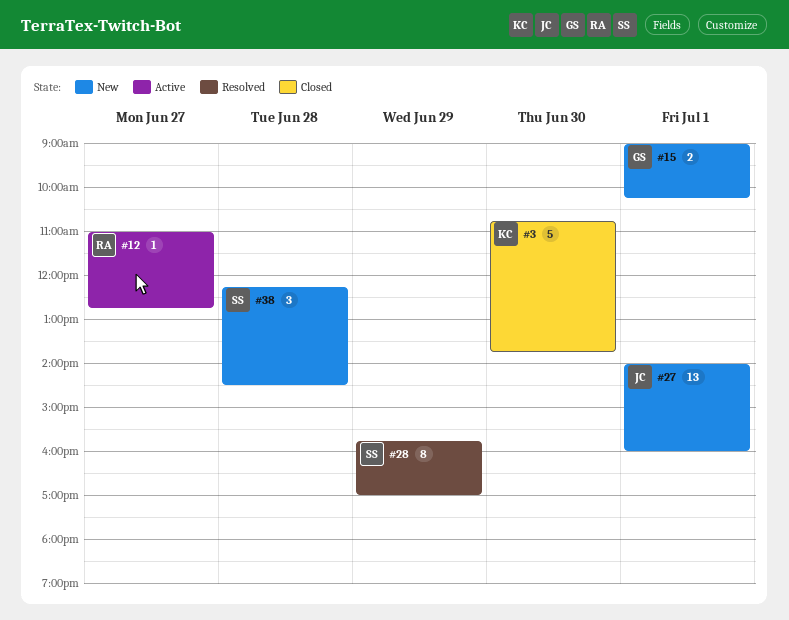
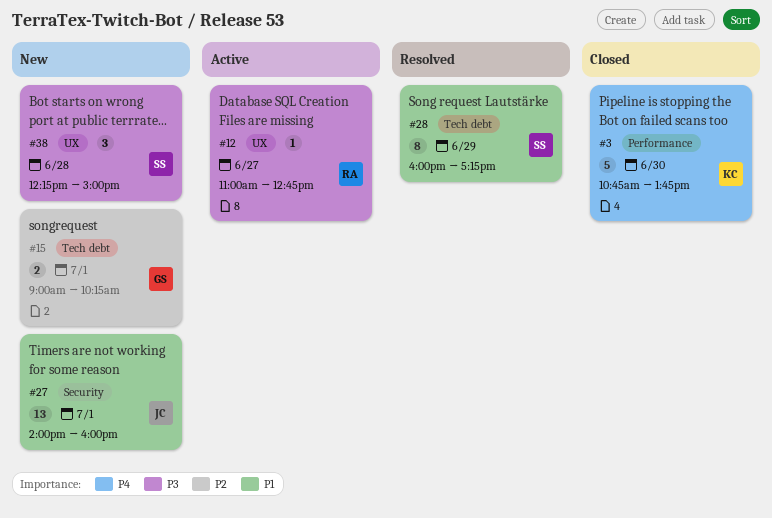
#28, begins: 15:45 -> 16:00
#28, ends: 17:00 -> 17:15
#38, ends: 14:30 -> 15:00

